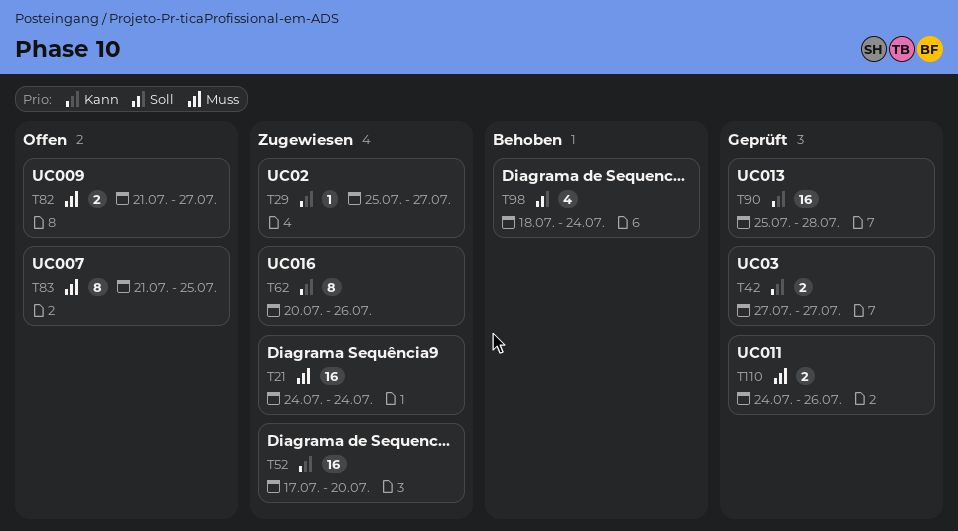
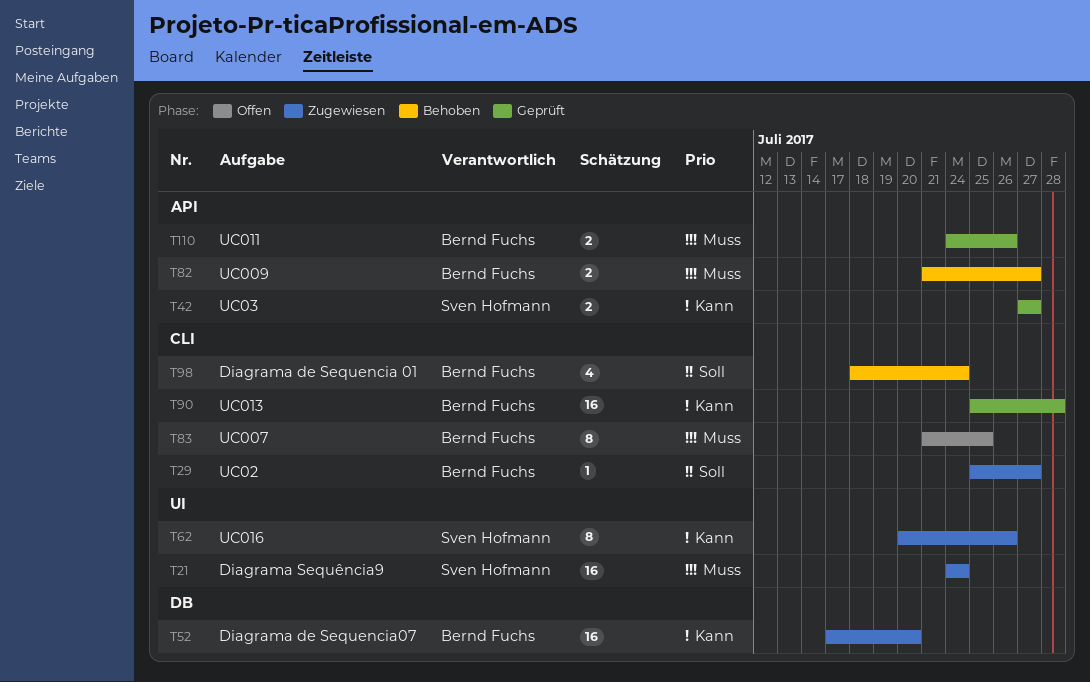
T29, priority: Kann -> Soll
T82, status: Offen -> Behoben

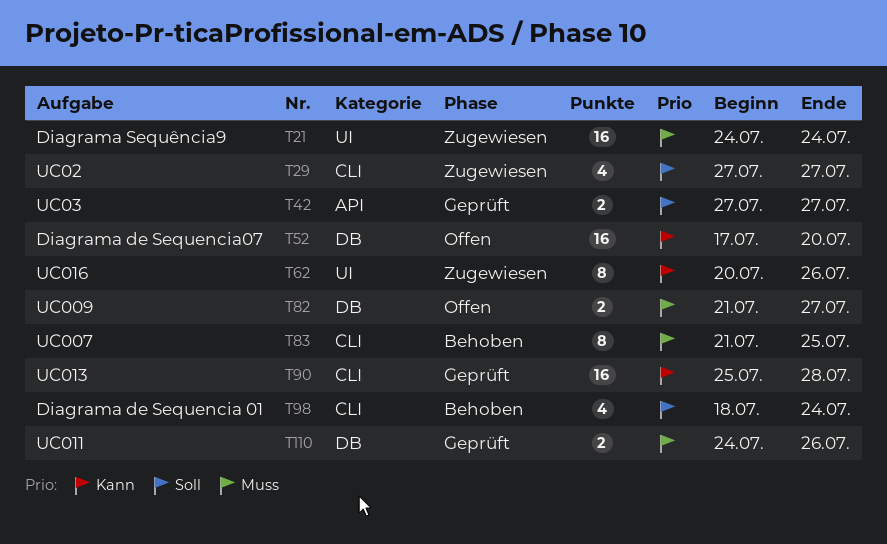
T29, estimate: 1 -> 4
T29, start: Jul 25 -> Jul 27
T42, priority: Kann -> Soll
T52, status: Zugewiesen -> Offen
T82, status: Behoben -> Offen
T82, label: API -> DB
T83, status: Offen -> Behoben
T110, label: API -> DB

